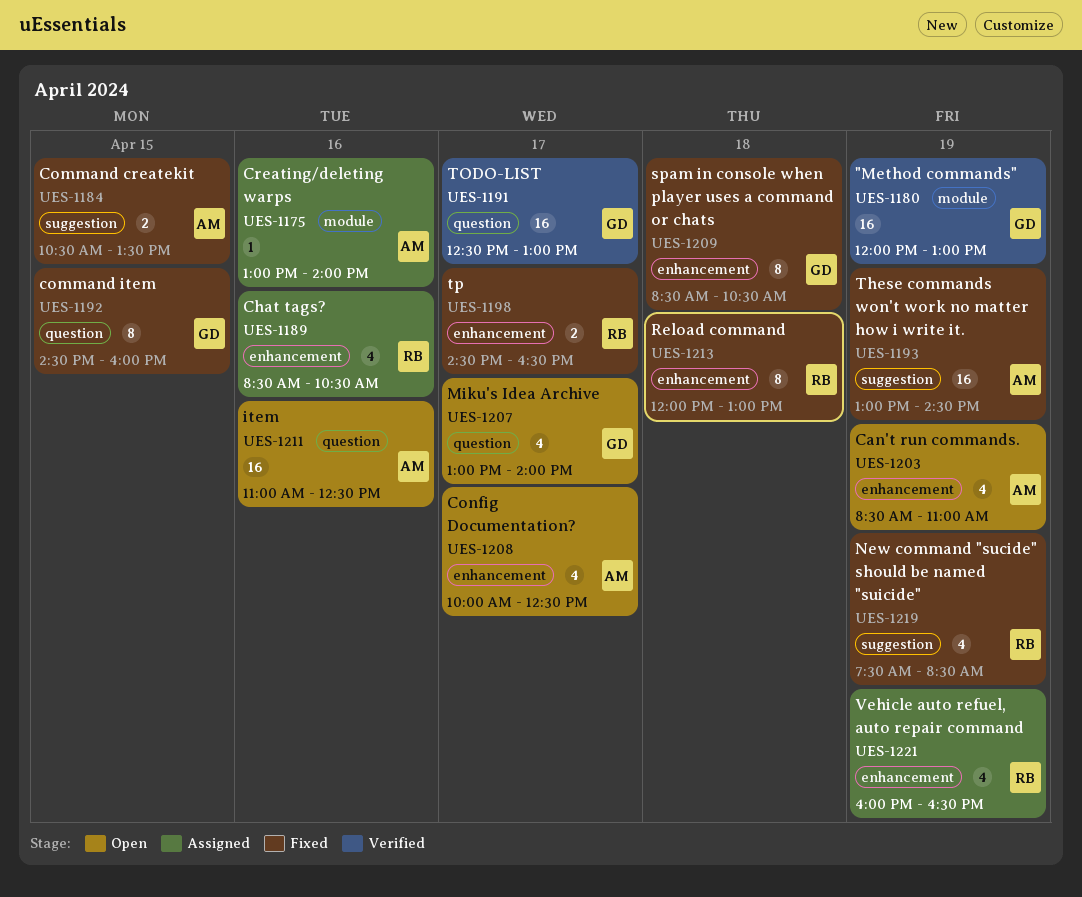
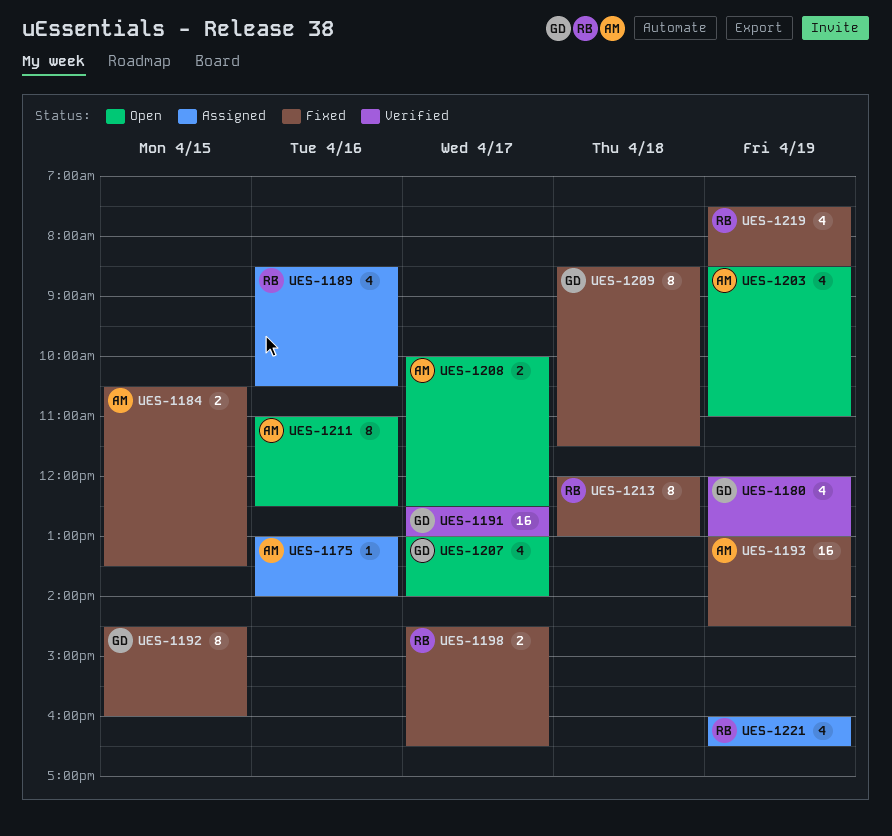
UES-1180, estimate: 16 -> 4
UES-1208, estimate: 4 -> 2
UES-1209, ends: 10:30 -> 11:30
UES-1211, estimate: 16 -> 8

